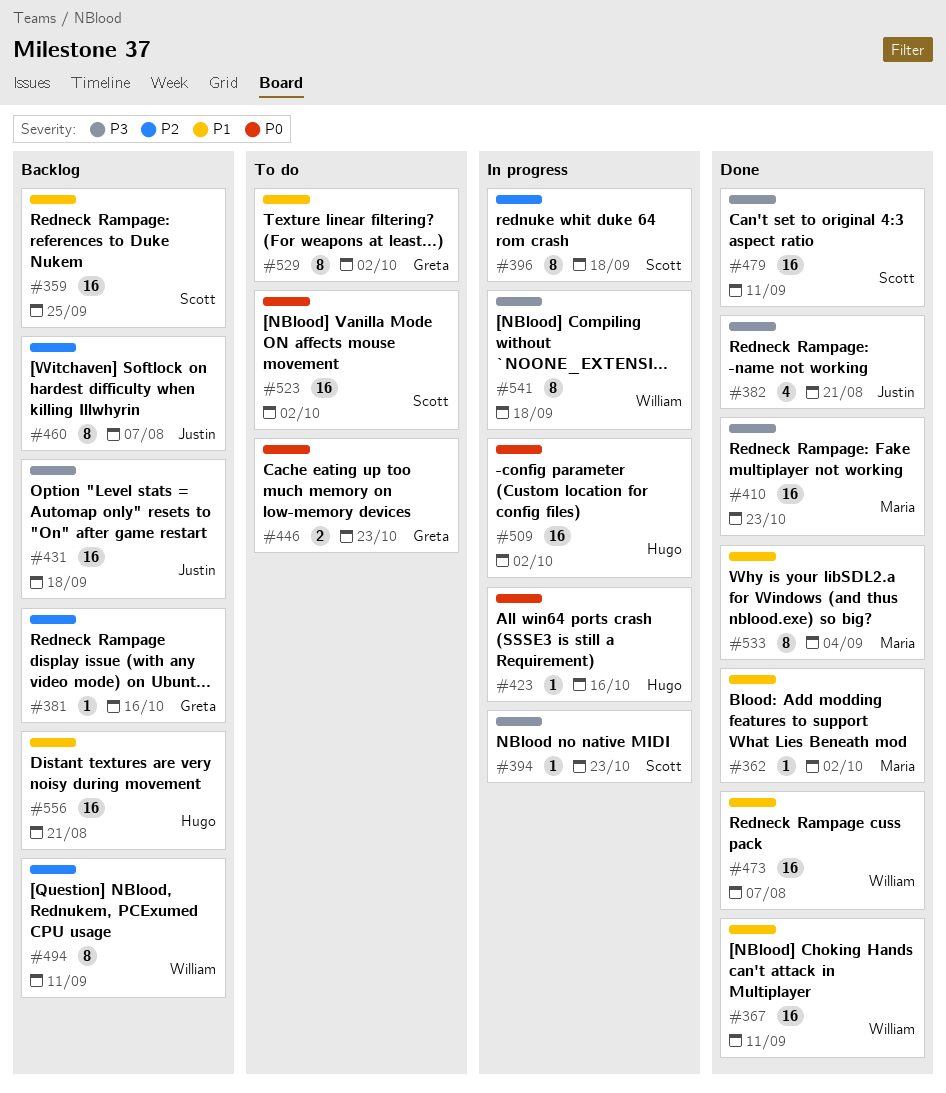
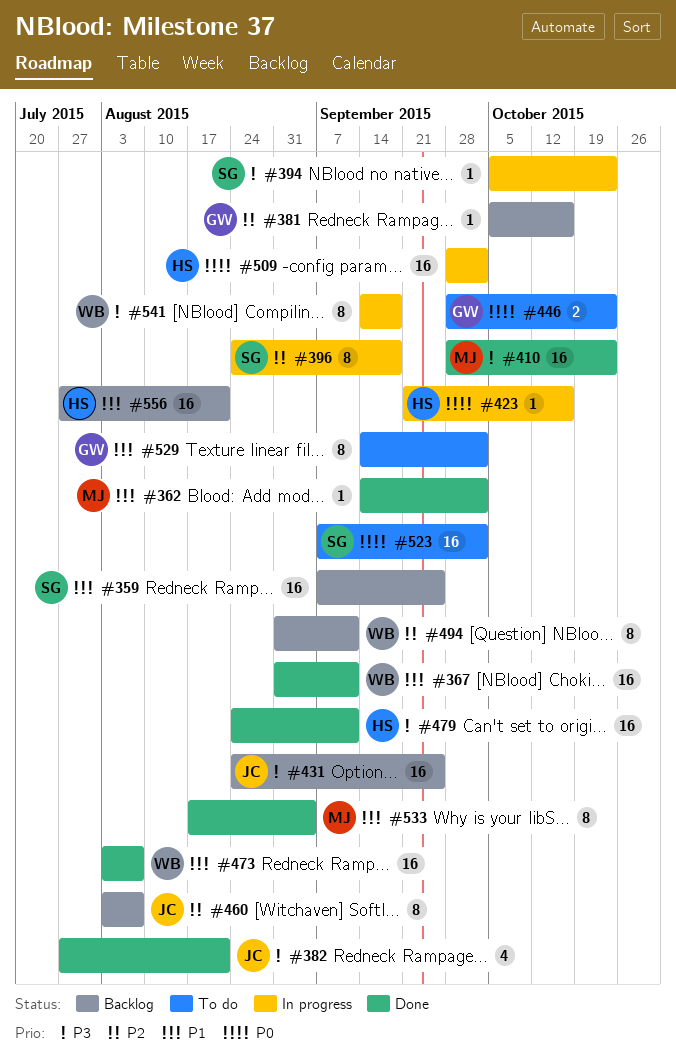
#431, due: Sep 18 -> Sep 25
#479, owner: Scott -> Hugo

